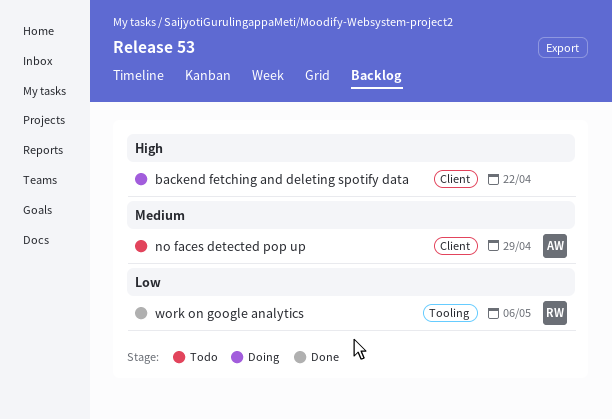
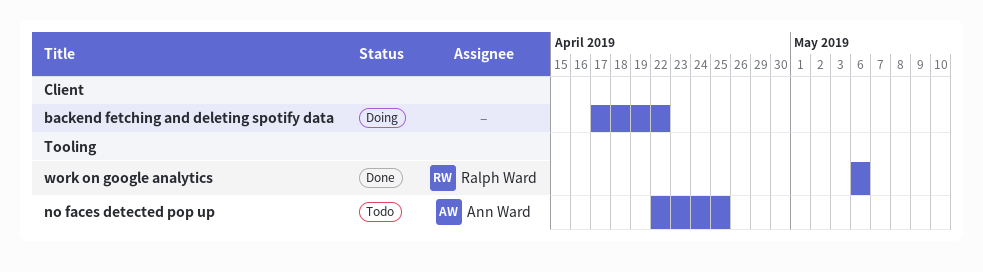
no faces detected pop up, label: Client -> Tooling
no faces detected pop up, due: Apr 29 -> Apr 25

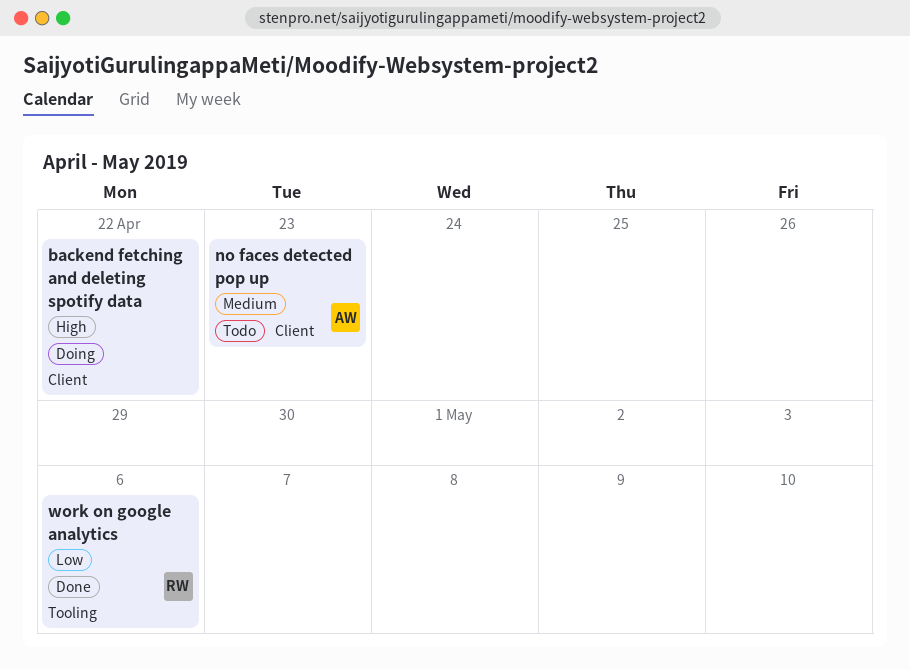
no faces detected pop up, label: Tooling -> Client
no faces detected pop up, due: Apr 25 -> Apr 23

